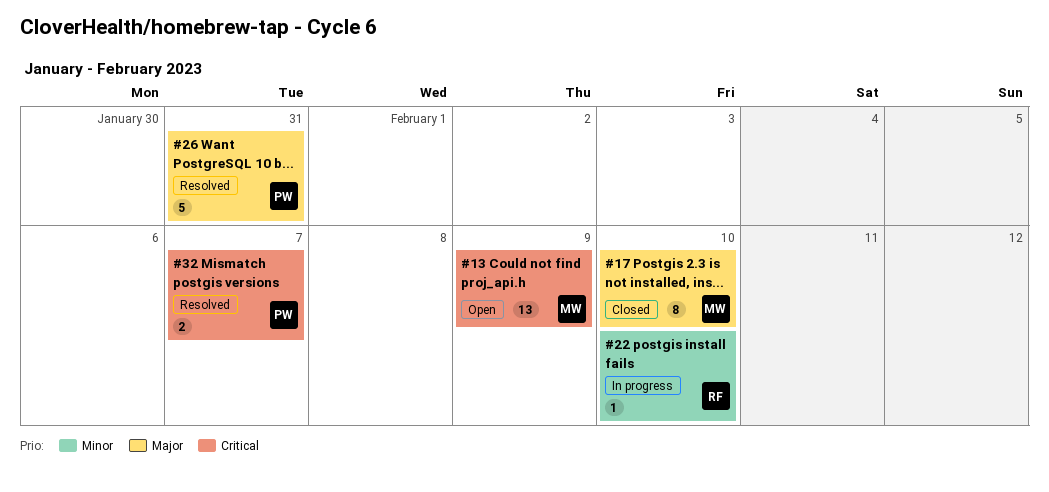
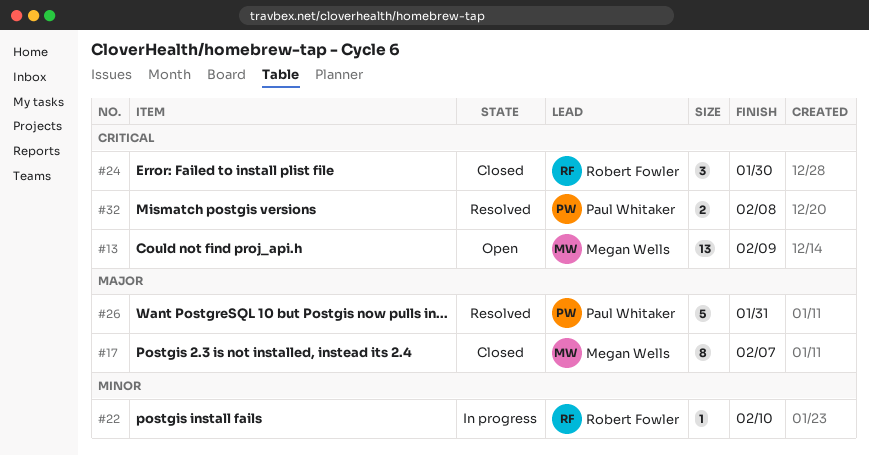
#17, due: Feb 10 -> Feb 7
#24: none -> present
#32, due: Feb 7 -> Feb 8

